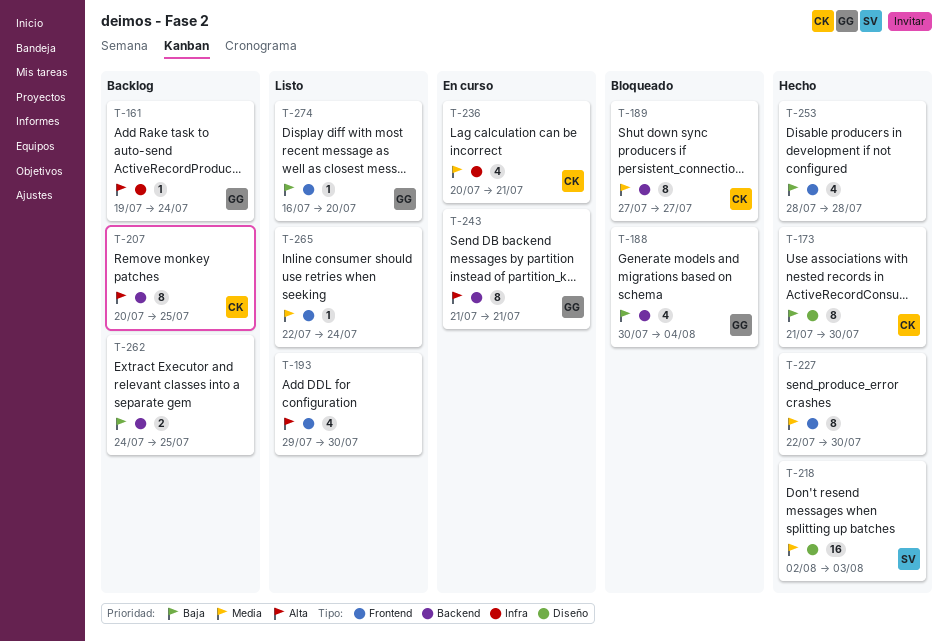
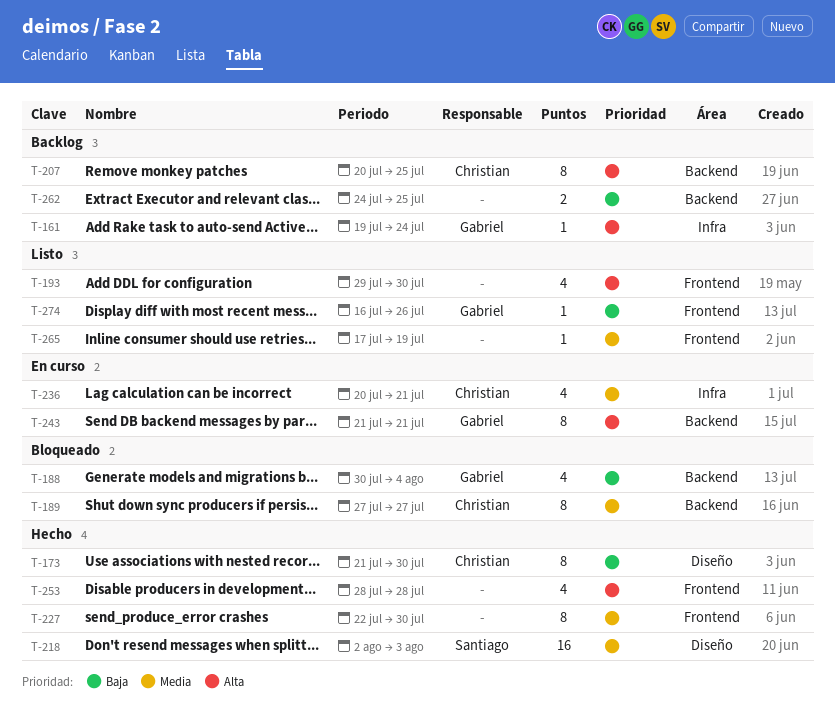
T-253, priority: Baja -> Alta
T-265, start: Jul 22 -> Jul 17
T-265, due: Jul 24 -> Jul 19
T-274, due: Jul 20 -> Jul 26

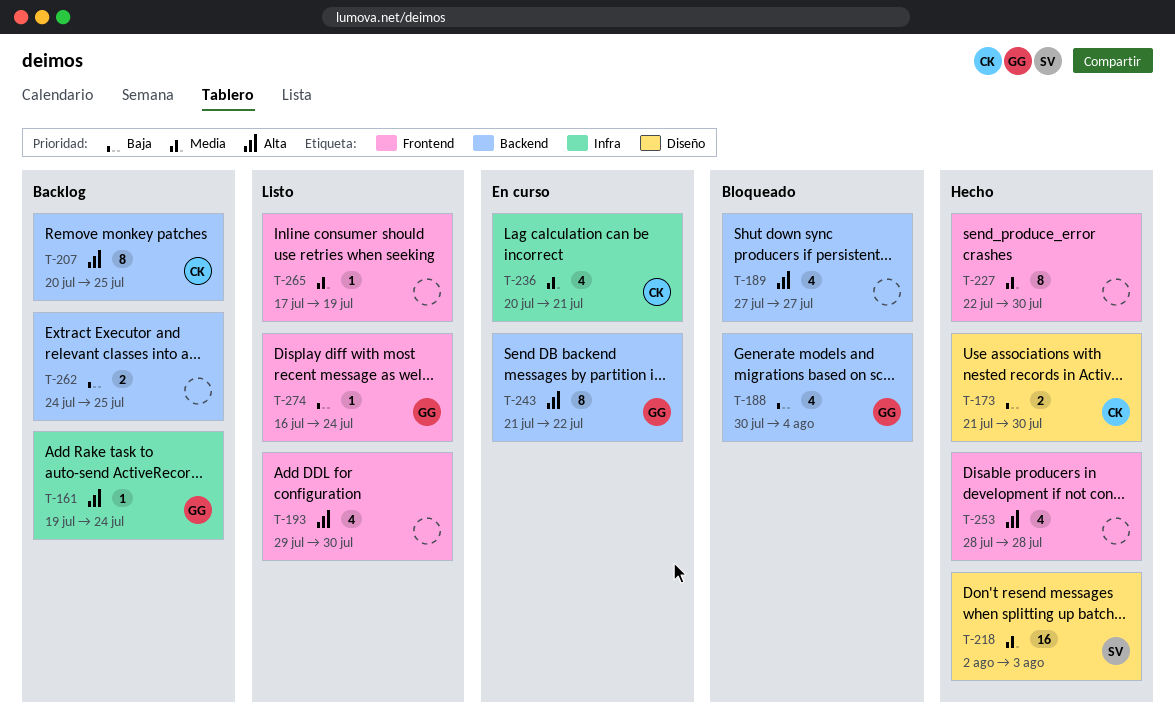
T-173, estimate: 8 -> 2
T-189, owner: Christian -> none
T-189, priority: Media -> Alta
T-189, estimate: 8 -> 4
T-243, due: Jul 21 -> Jul 22
T-274, due: Jul 26 -> Jul 24

